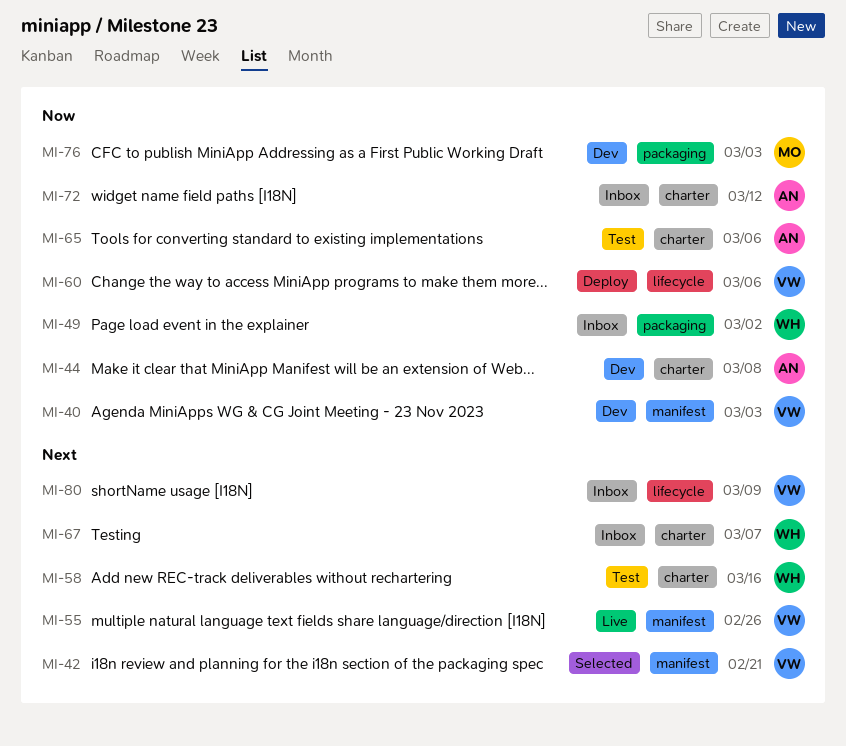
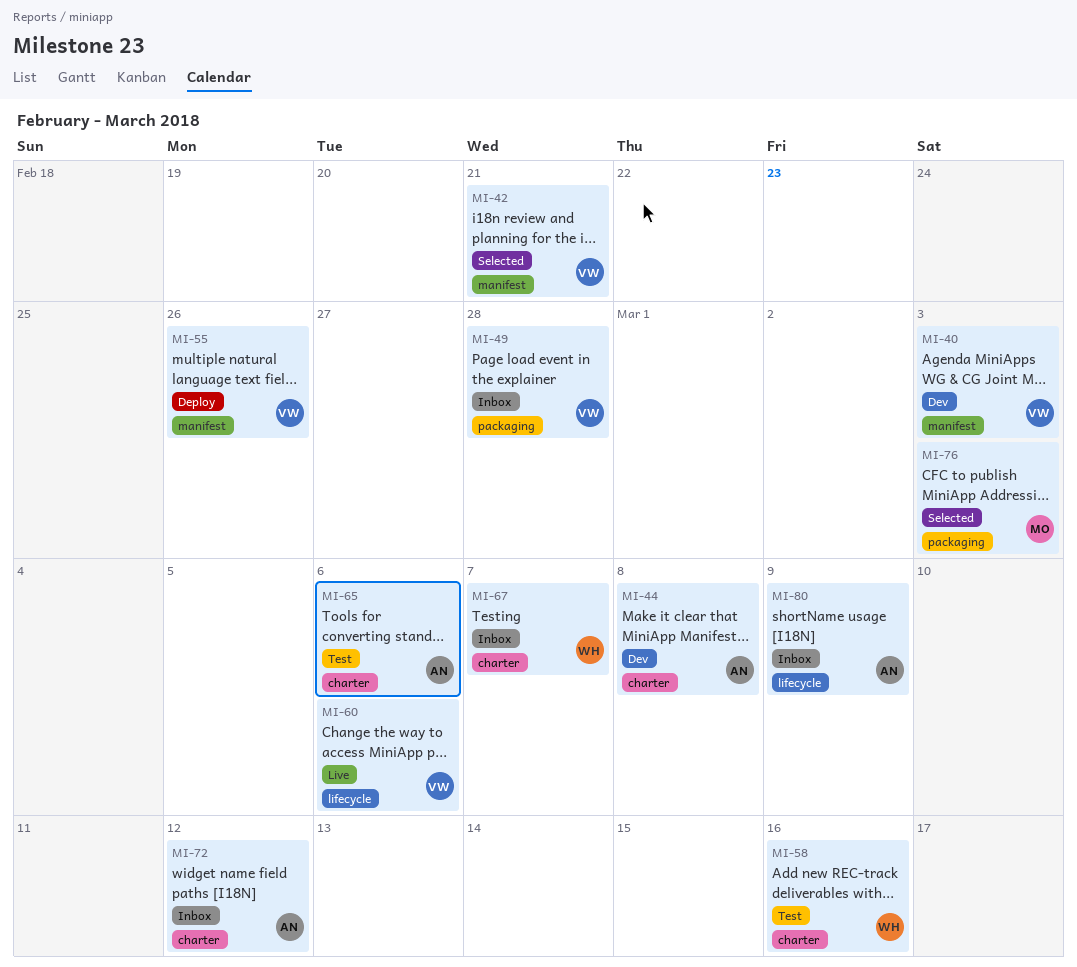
MI-49, owner: WH -> VW
MI-49, due: Mar 2 -> Feb 28
MI-55, status: Live -> Deploy
MI-60, status: Deploy -> Live
MI-76, status: Dev -> Selected
MI-80, owner: VW -> AN

